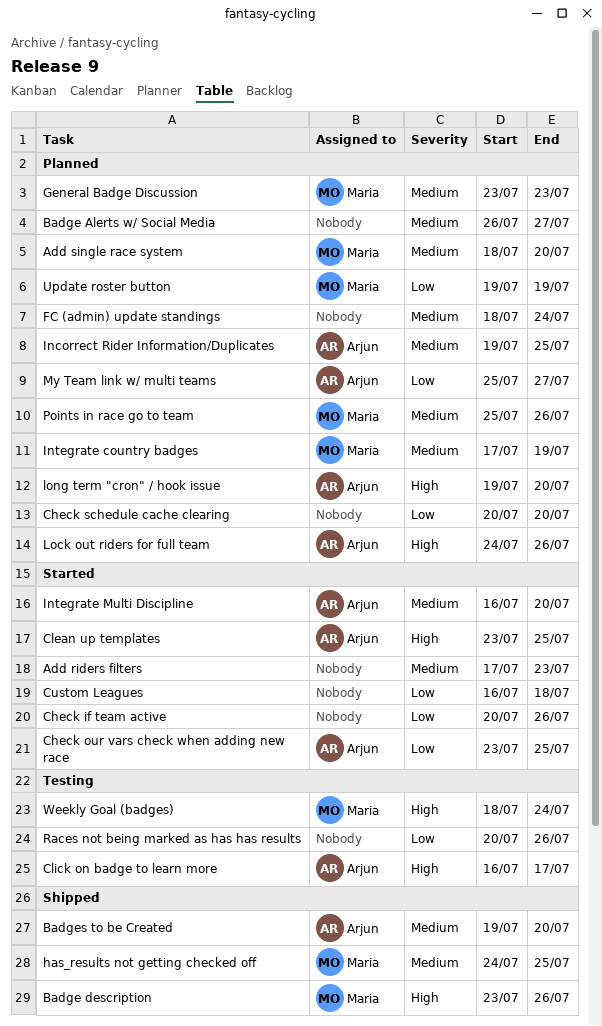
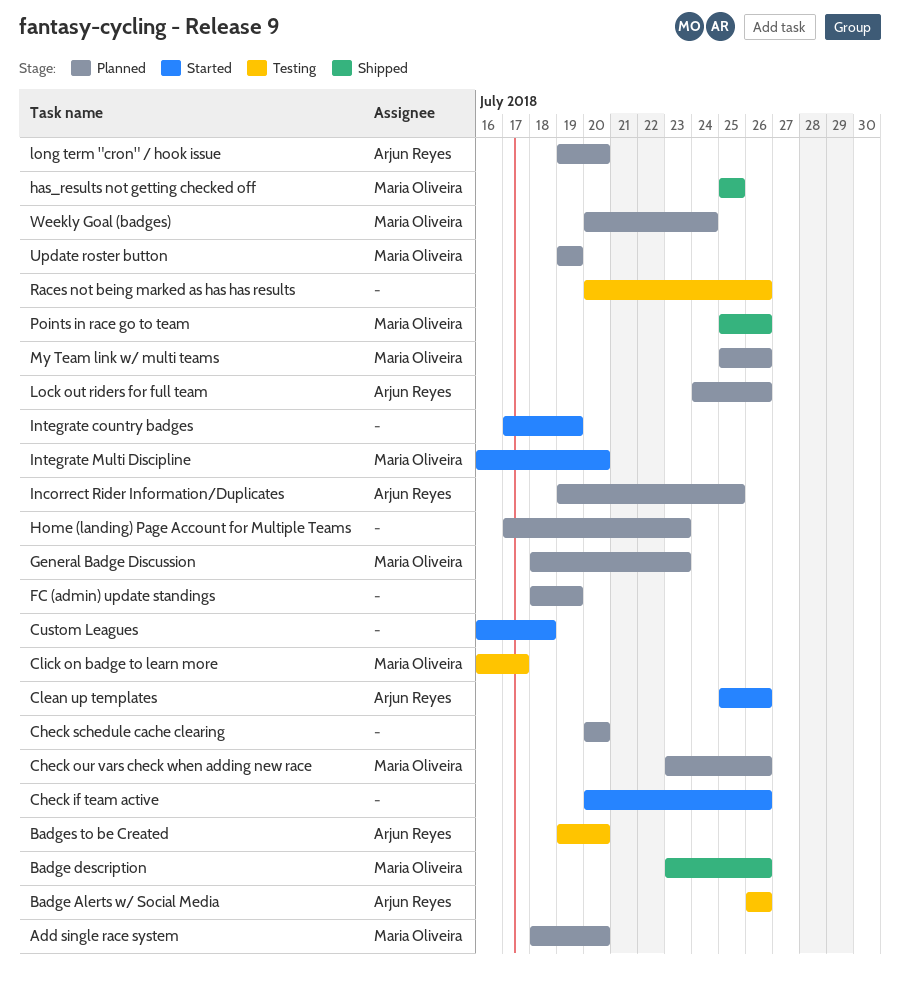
Add riders filters: present -> none
Badge Alerts w/ Social Media, status: Planned -> Testing
Badge Alerts w/ Social Media, owner: none -> Arjun Reyes
Badge Alerts w/ Social Media, due: Jul 27 -> Jul 26
Badges to be Created, status: Shipped -> Testing
Check our vars check when adding new race, status: Started -> Planned
Check our vars check when adding new race, owner: Arjun Reyes -> Maria Oliveira
Check our vars check when adding new race, due: Jul 25 -> Jul 26
Clean up templates, start: Jul 23 -> Jul 25
Clean up templates, due: Jul 25 -> Jul 26
Click on badge to learn more, owner: Arjun Reyes -> Maria Oliveira
FC (admin) update standings, due: Jul 24 -> Jul 19
General Badge Discussion, start: Jul 23 -> Jul 18
has_results not getting checked off, start: Jul 24 -> Jul 25
Home (landing) Page Account for Multiple Teams: none -> present
Integrate country badges, status: Planned -> Started
Integrate country badges, owner: Maria Oliveira -> none
Integrate Multi Discipline, owner: Arjun Reyes -> Maria Oliveira
My Team link w/ multi teams, owner: Arjun Reyes -> Maria Oliveira
My Team link w/ multi teams, due: Jul 27 -> Jul 26
Points in race go to team, status: Planned -> Shipped
Weekly Goal (badges), status: Testing -> Planned
Weekly Goal (badges), start: Jul 18 -> Jul 20

